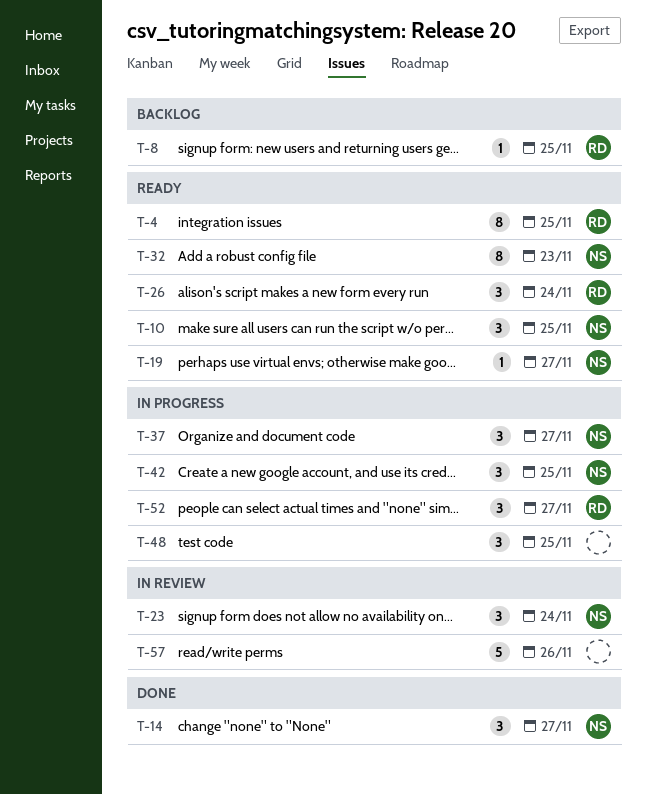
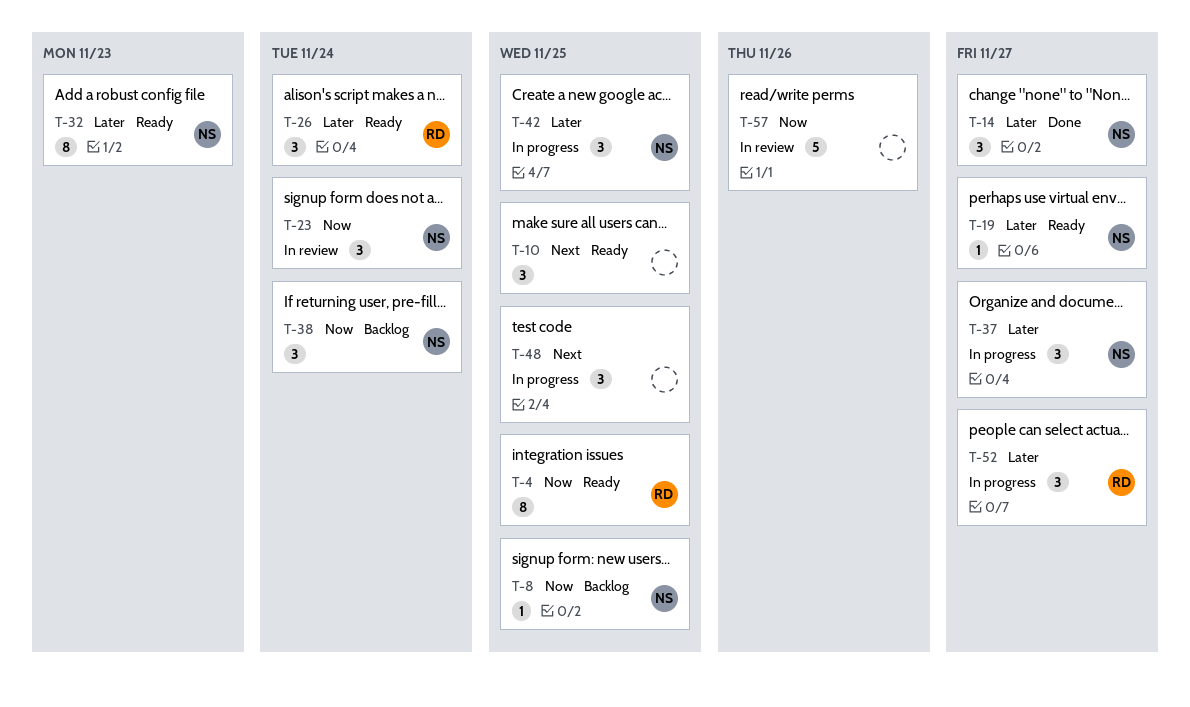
T-8, owner: RD -> NS
T-10, owner: NS -> none
T-38: none -> present

